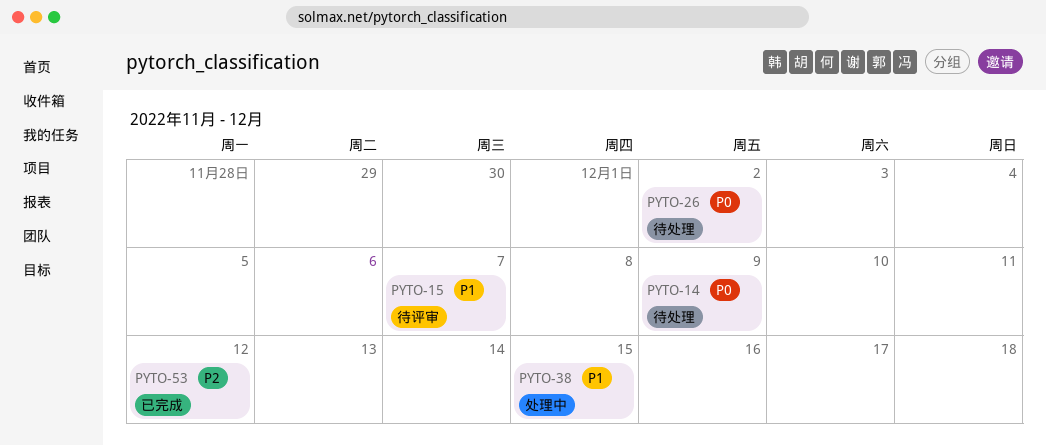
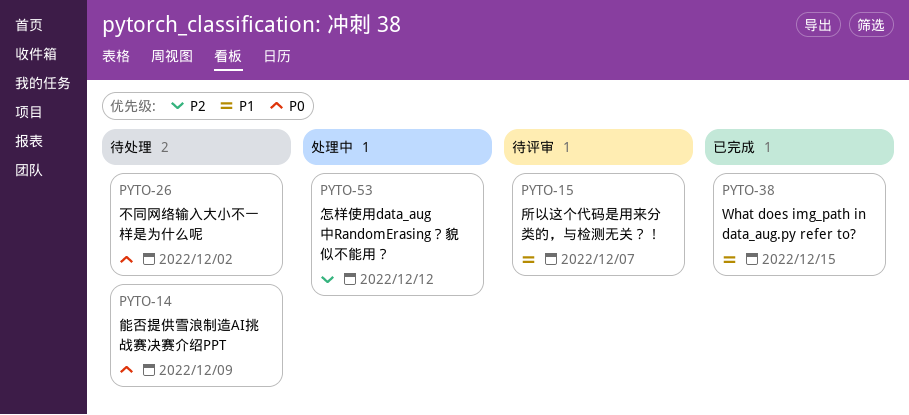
PYTO-38, status: 处理中 -> 已完成
PYTO-53, status: 已完成 -> 处理中

